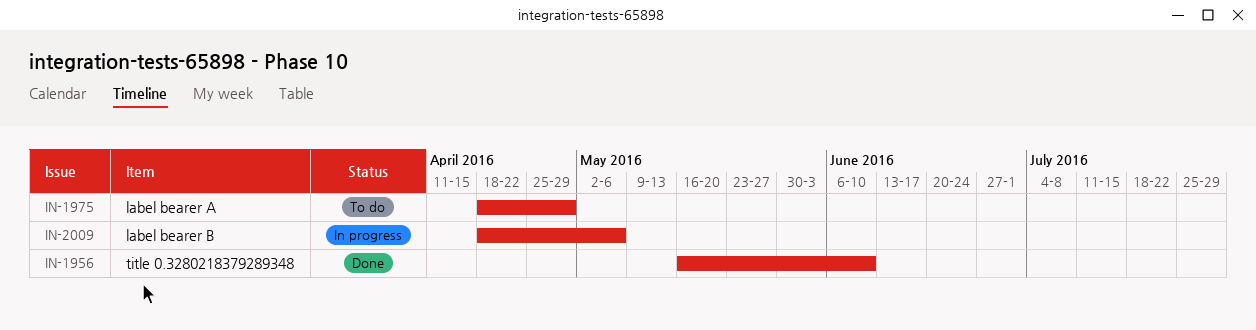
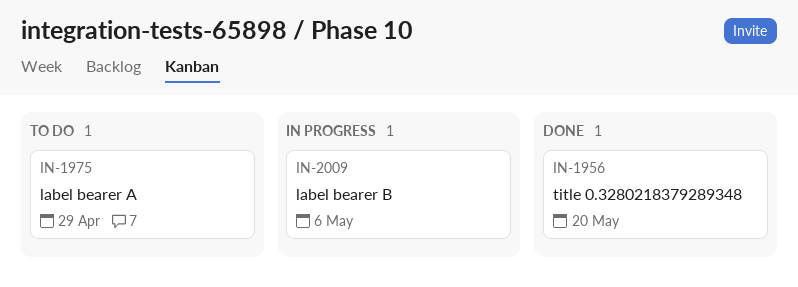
IN-1956, due: Jun 10 -> May 20

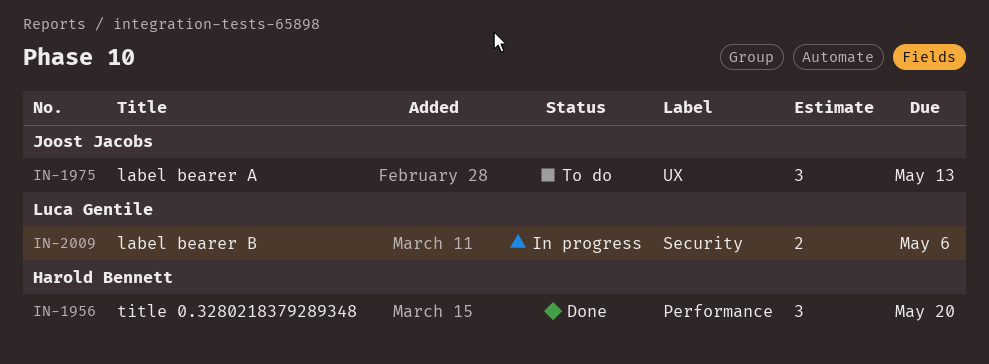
IN-1975, due: Apr 29 -> May 13

